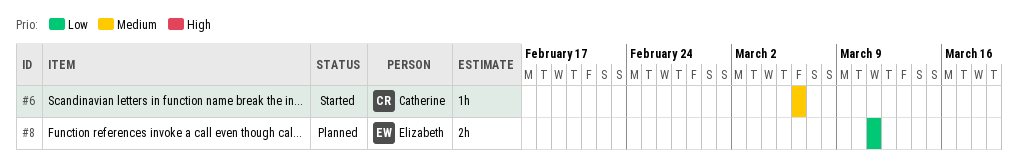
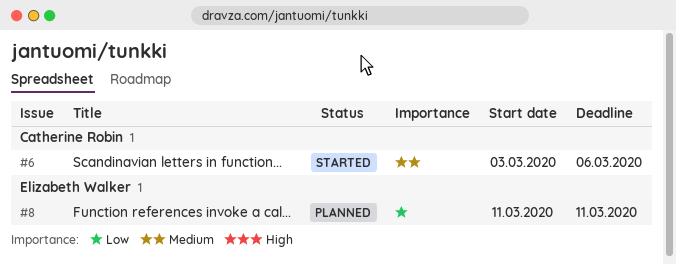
#6, start: Mar 6 -> Mar 3

